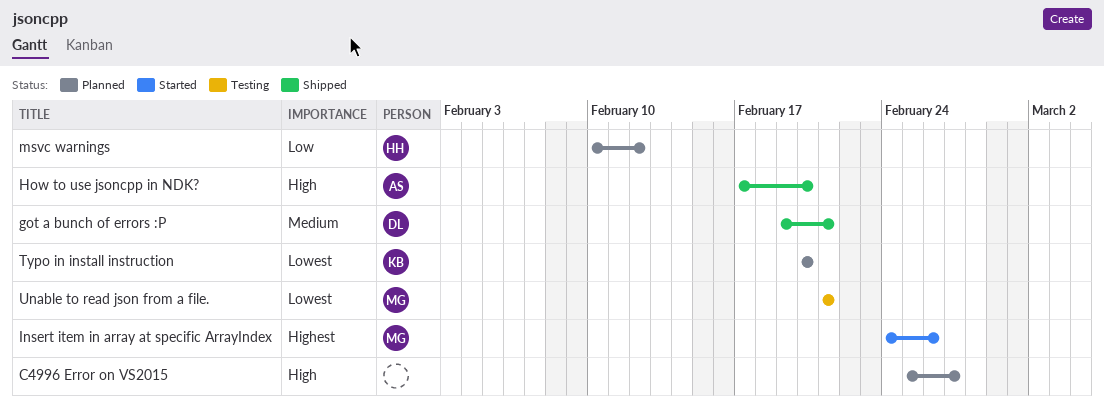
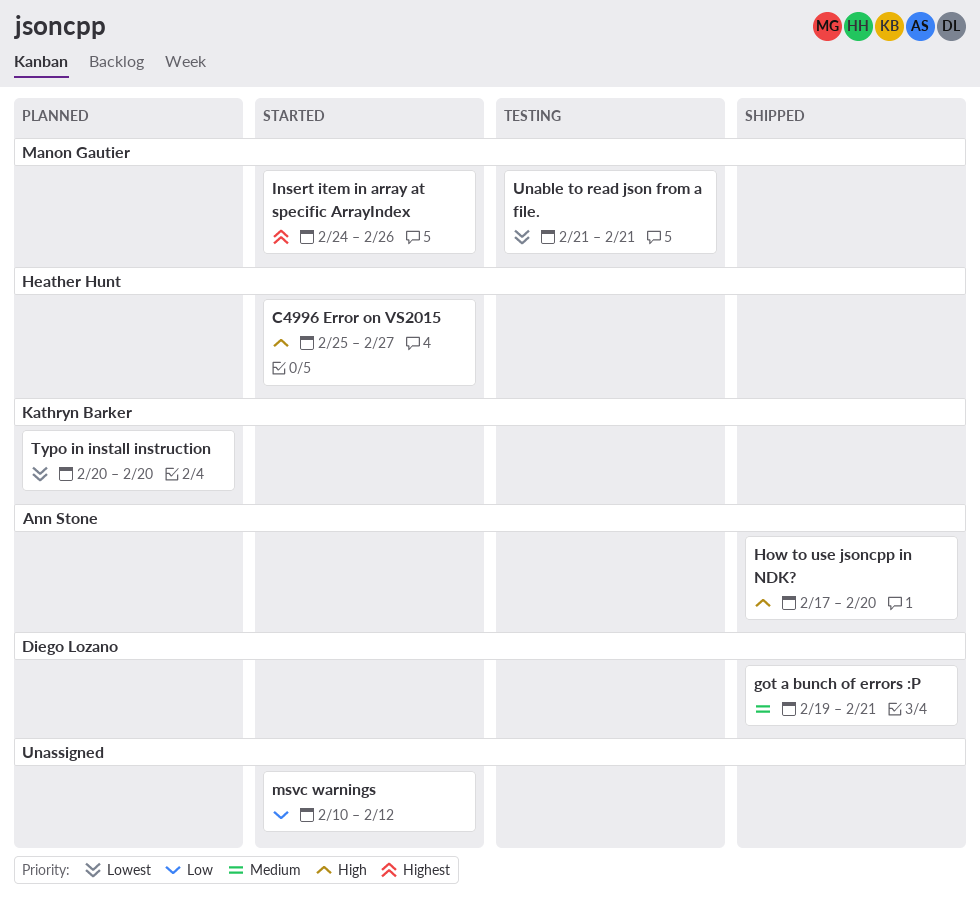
C4996 Error on VS2015, status: Planned -> Started
C4996 Error on VS2015, owner: none -> Heather Hunt
msvc warnings, status: Planned -> Started
msvc warnings, owner: Heather Hunt -> none

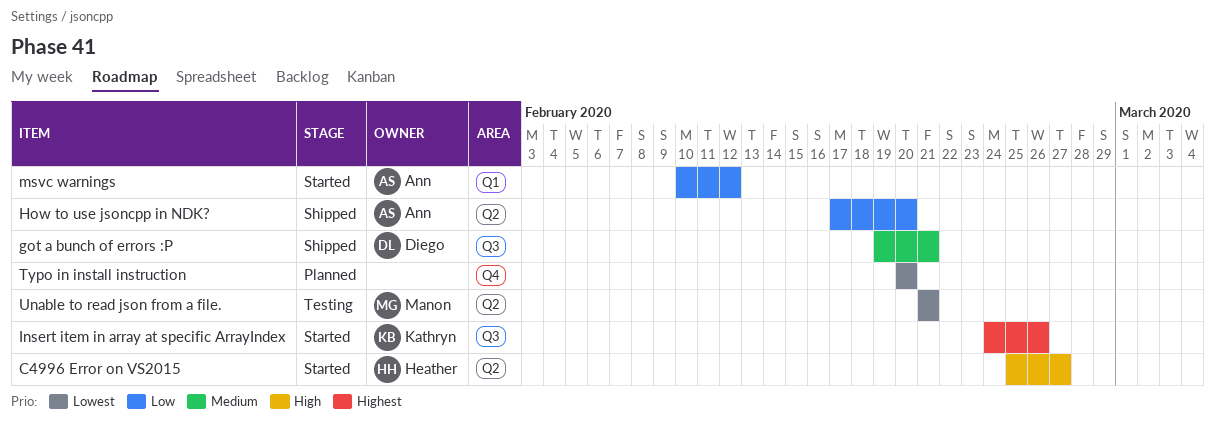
How to use jsoncpp in NDK?, priority: High -> Low
Insert item in array at specific ArrayIndex, owner: Manon Gautier -> Kathryn Barker
msvc warnings, owner: none -> Ann Stone
Typo in install instruction, owner: Kathryn Barker -> none

